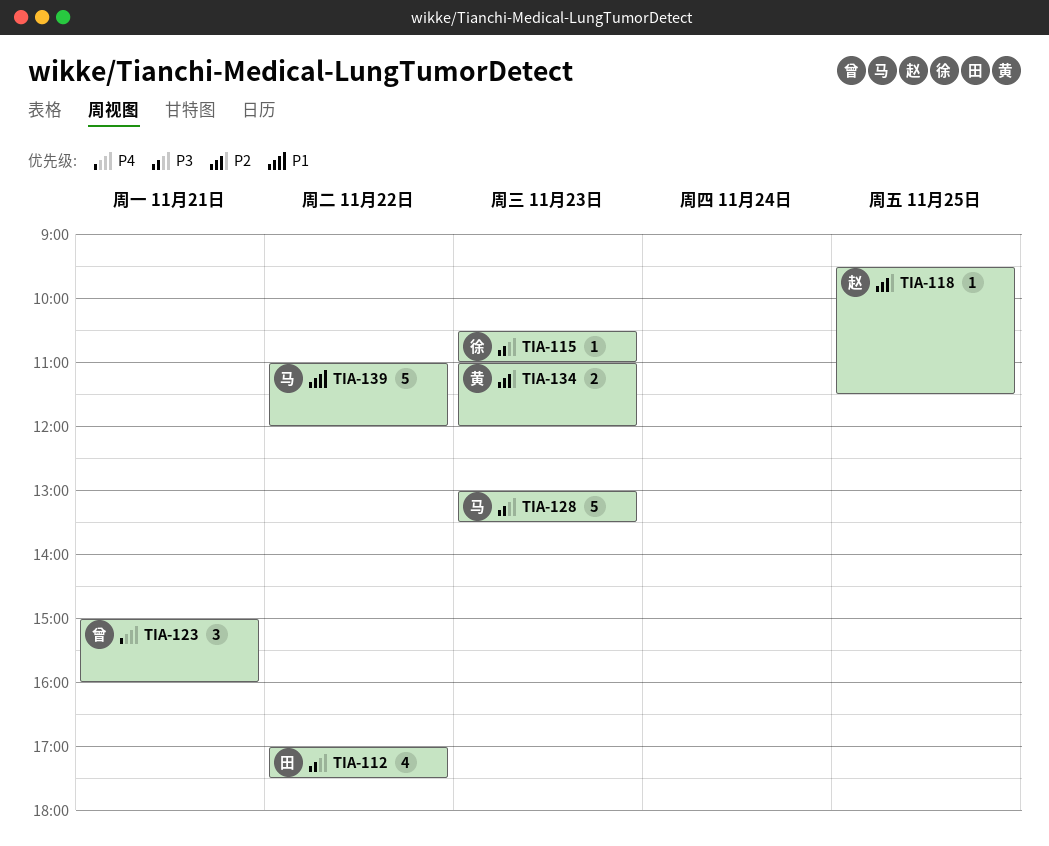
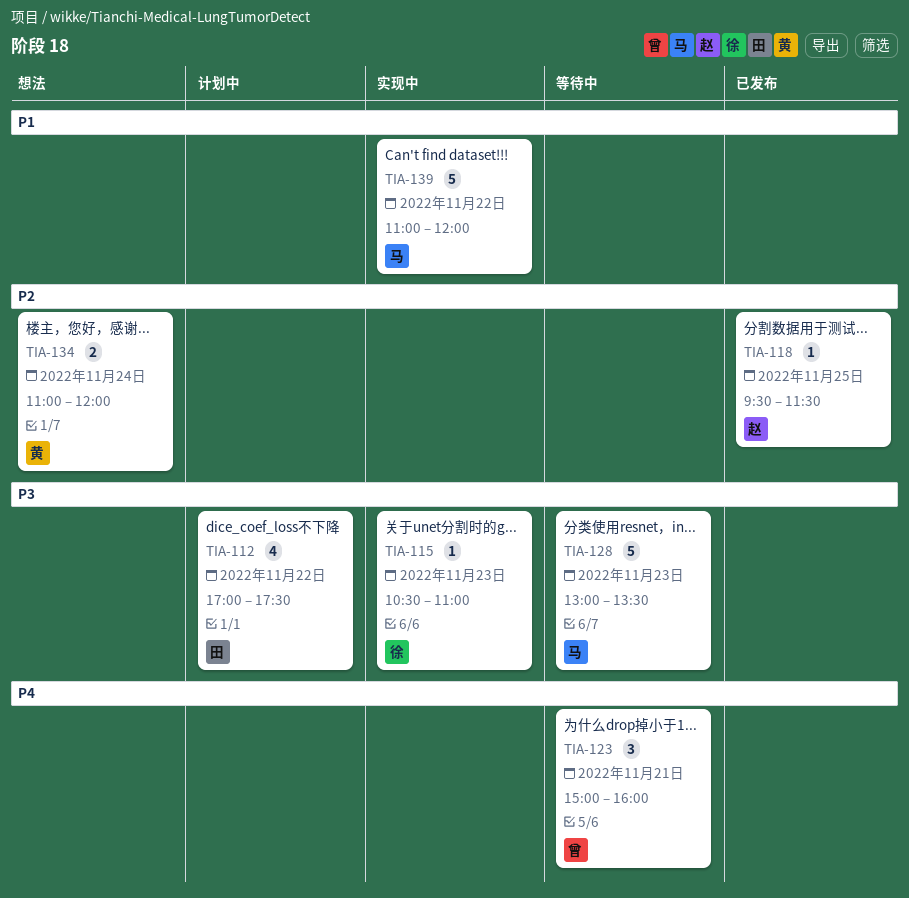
TIA-134, day: Nov 23 -> Nov 24

